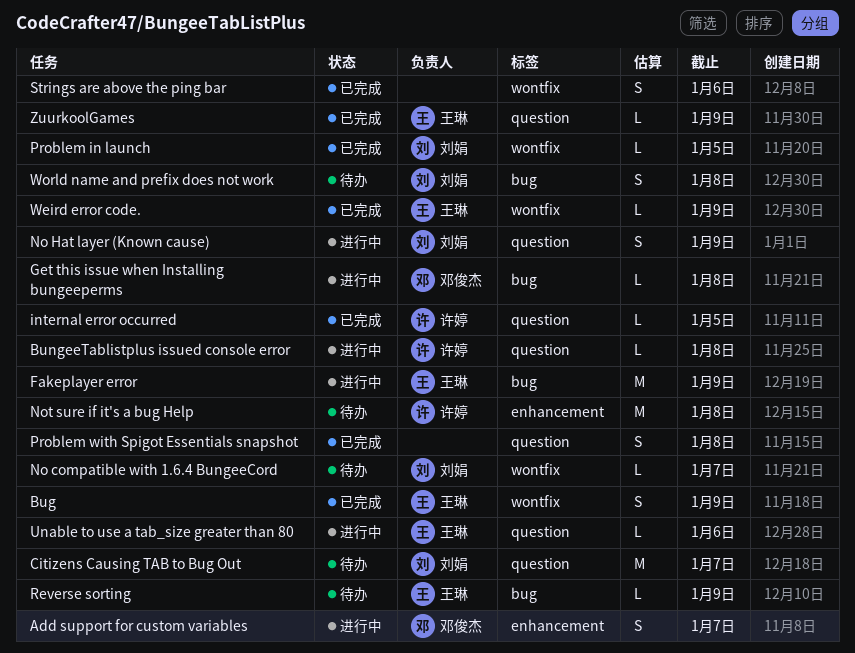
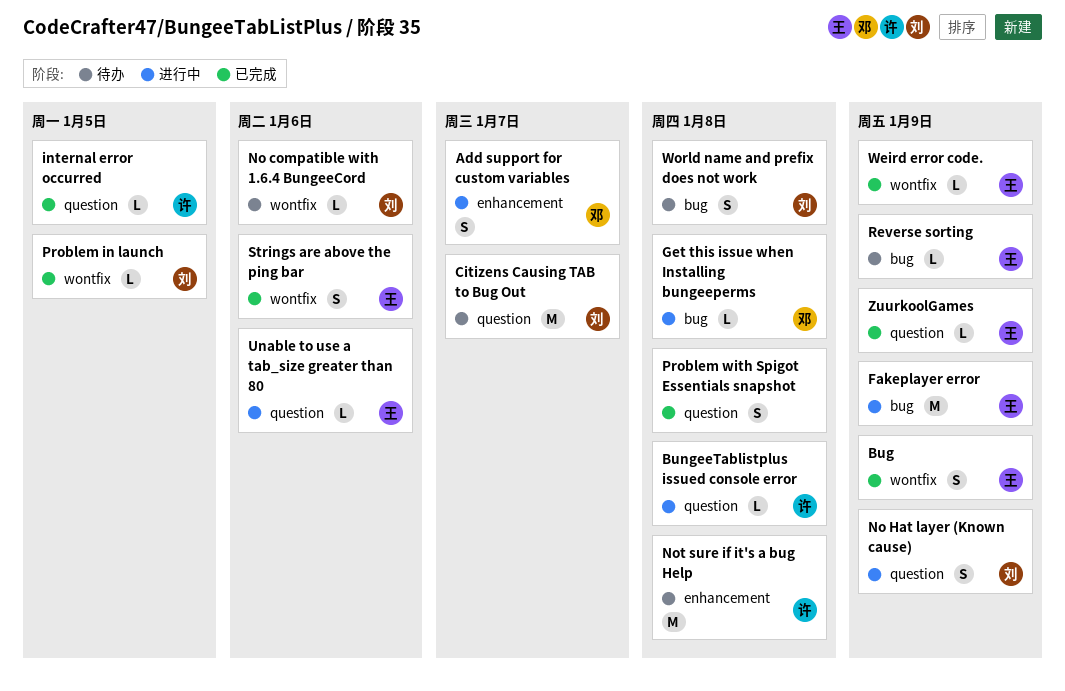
No compatible with 1.6.4 BungeeCord, due: Jan 7 -> Jan 6
Strings are above the ping bar, owner: none -> 王琳

